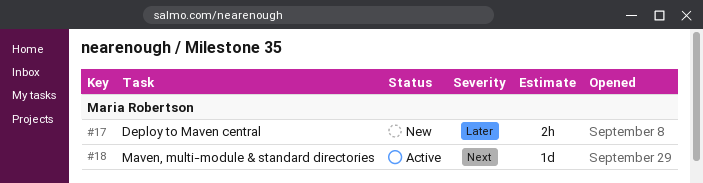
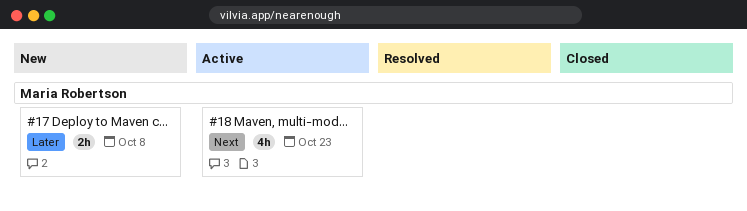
#18, estimate: 1d -> 4h

